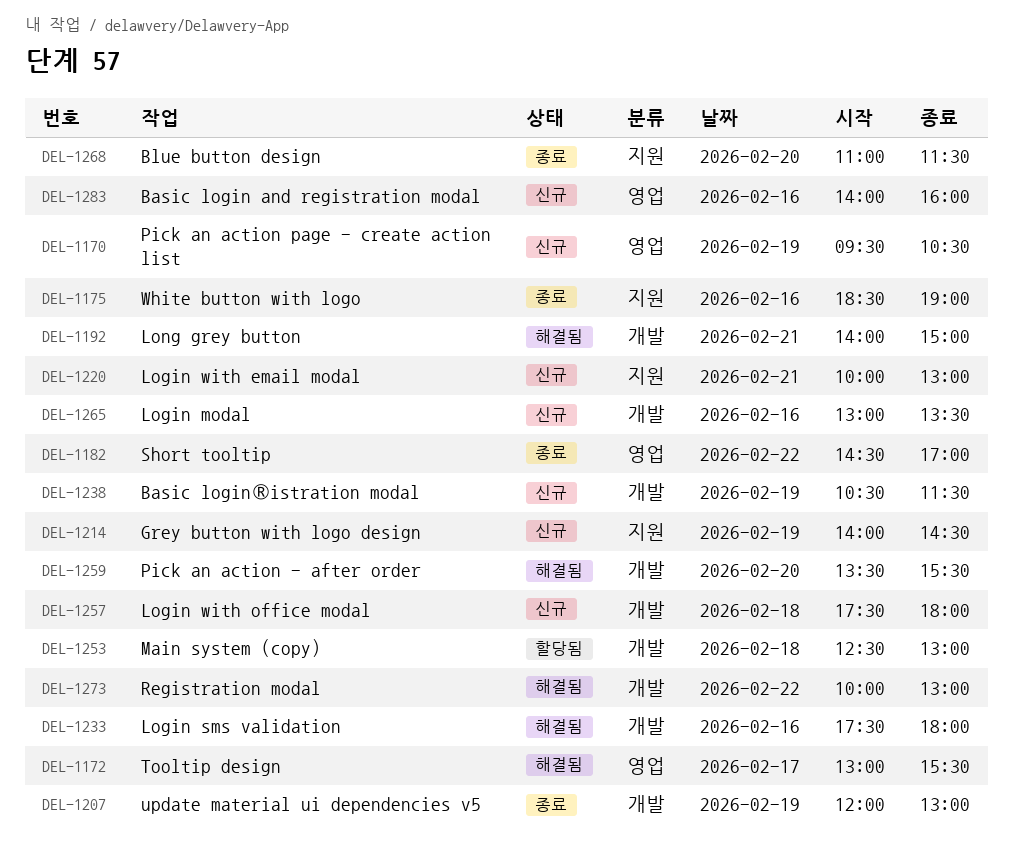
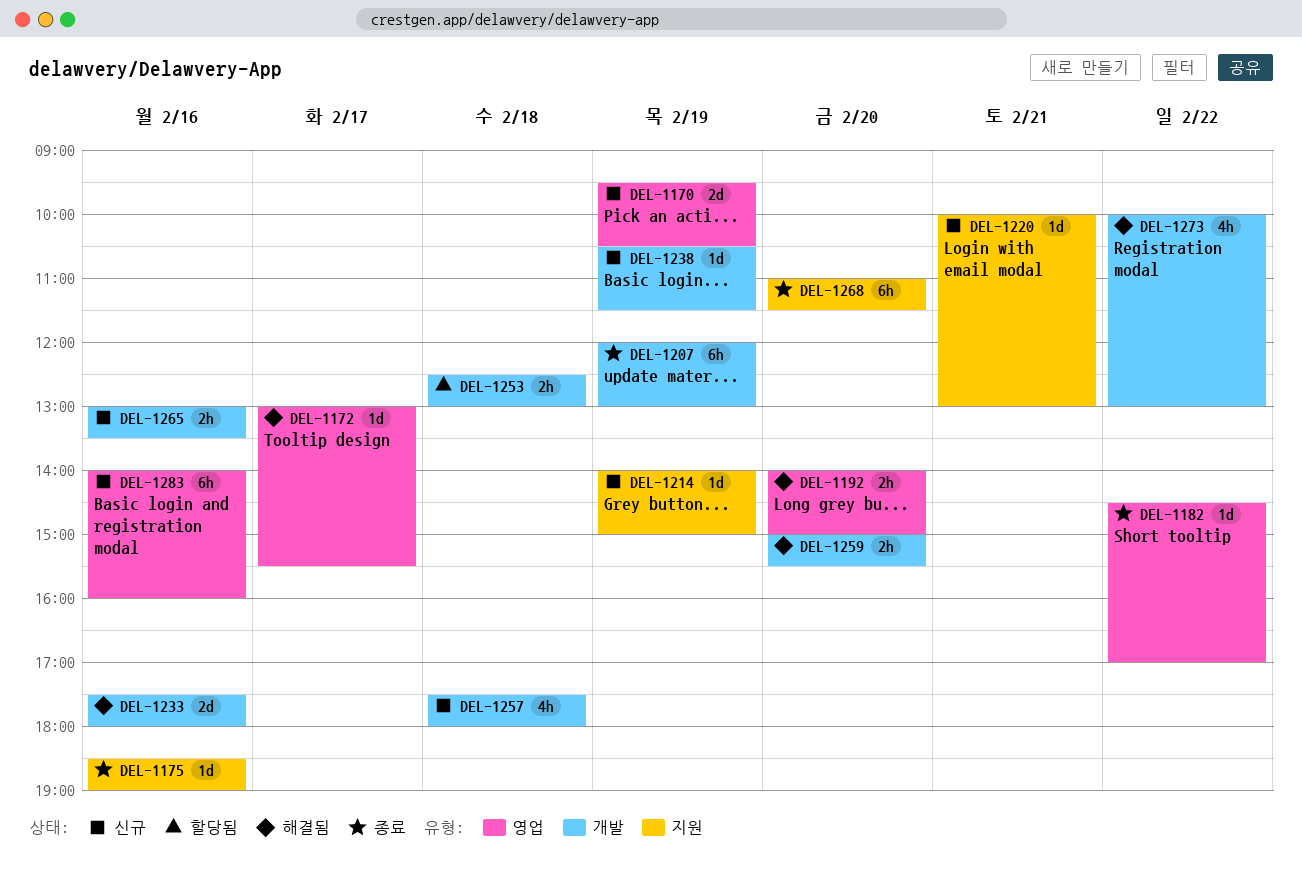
DEL-1192, label: 개발 -> 영업
DEL-1192, day: Feb 21 -> Feb 20
DEL-1214, ends: 14:30 -> 15:00
DEL-1259, begins: 13:30 -> 15:00

